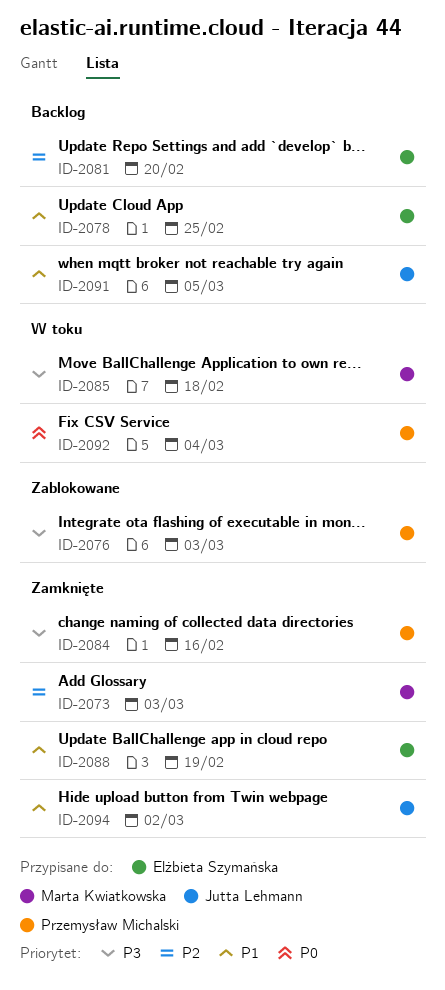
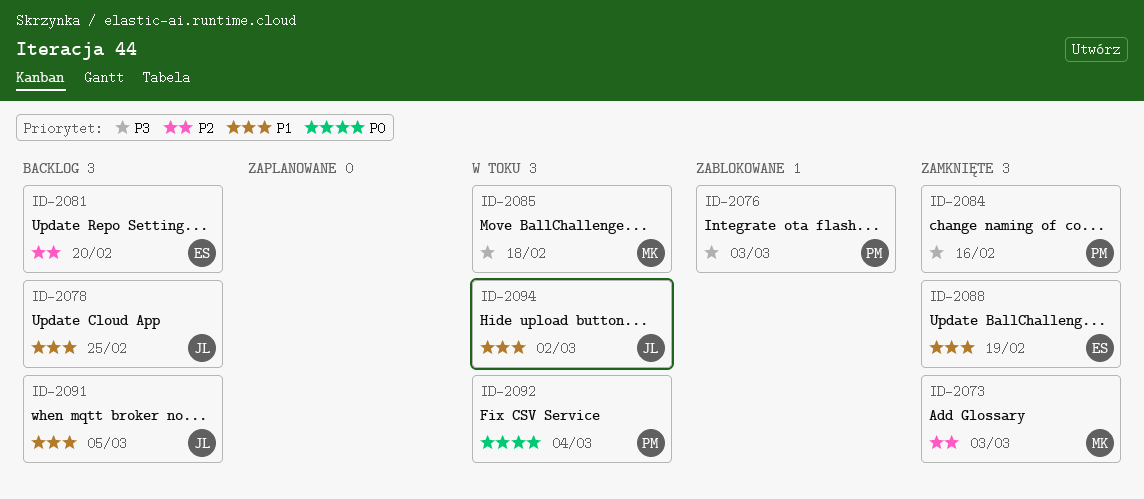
ID-2078, owner: Elżbieta Szymańska -> Jutta Lehmann
ID-2094, status: Zamknięte -> W toku

